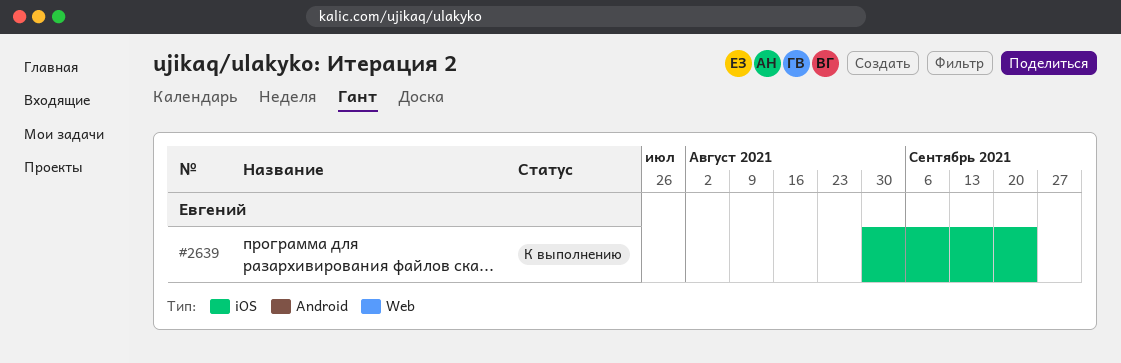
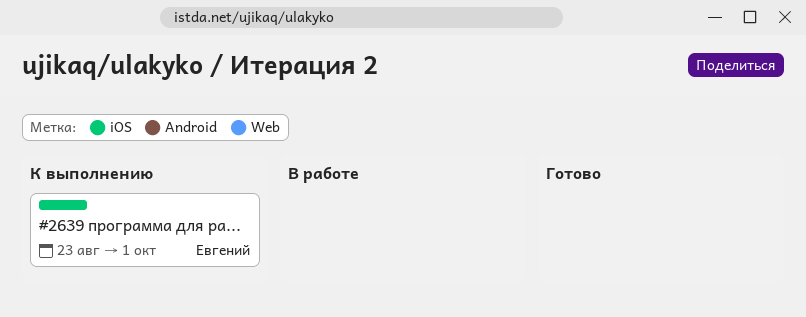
#2639, start: Aug 30 -> Aug 23
#2639, due: Sep 24 -> Oct 1

